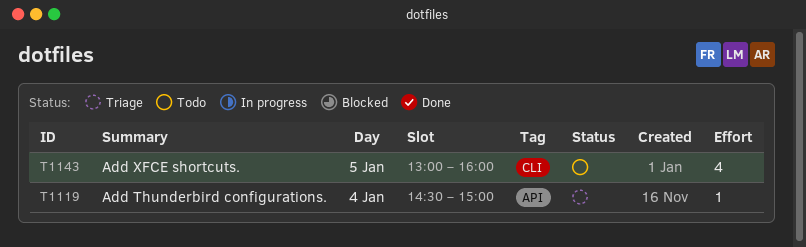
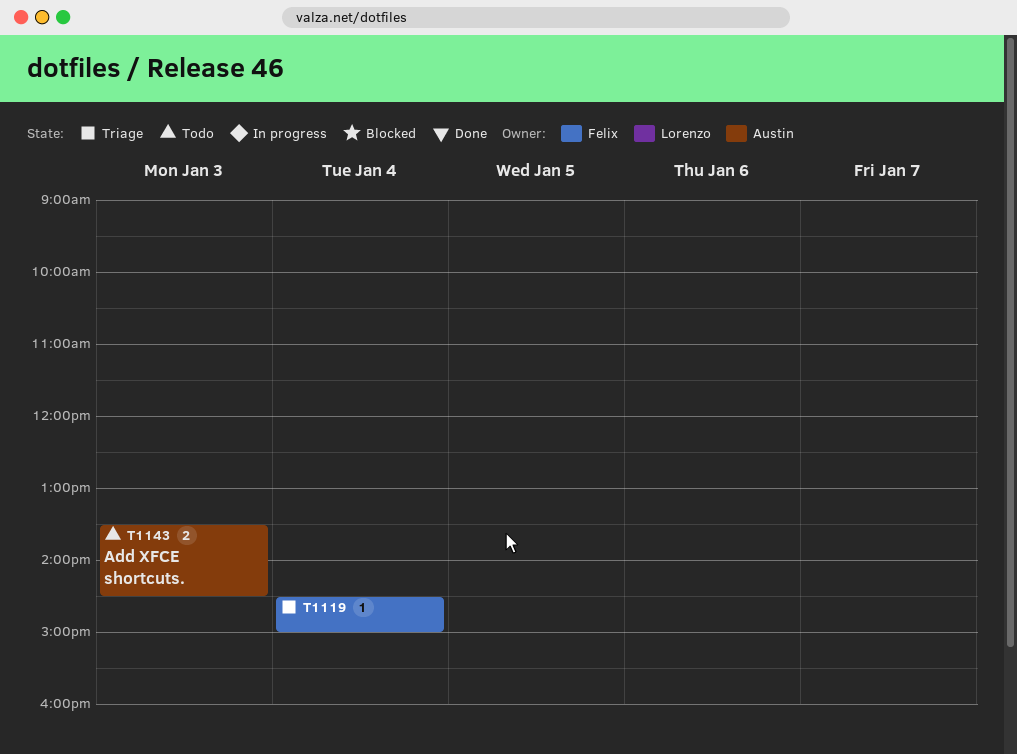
T1143, estimate: 4 -> 2
T1143, day: Jan 5 -> Jan 3
T1143, begins: 13:00 -> 13:30
T1143, ends: 16:00 -> 14:30

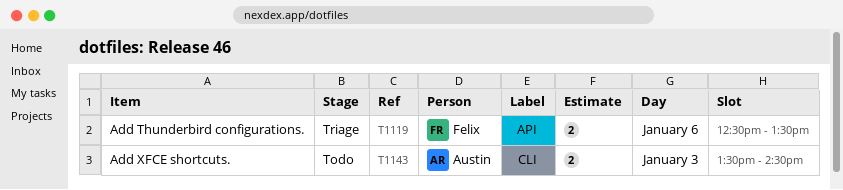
T1119, estimate: 1 -> 2
T1119, day: Jan 4 -> Jan 6
T1119, begins: 14:30 -> 12:30
T1119, ends: 15:00 -> 13:30

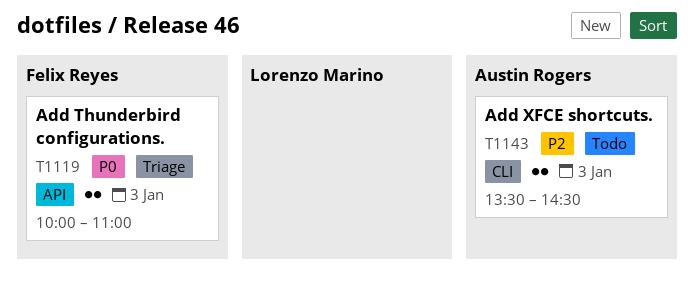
T1119, day: Jan 6 -> Jan 3
T1119, begins: 12:30 -> 10:00
T1119, ends: 13:30 -> 11:00

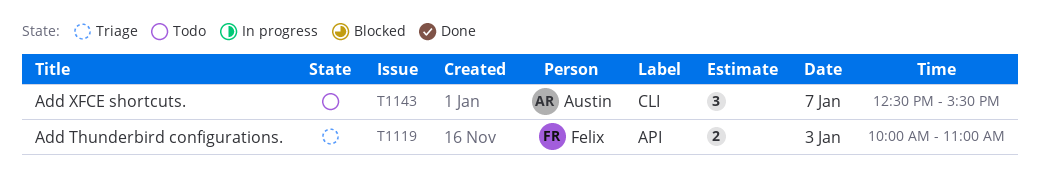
T1143, estimate: 2 -> 3
T1143, day: Jan 3 -> Jan 7
T1143, begins: 13:30 -> 12:30
T1143, ends: 14:30 -> 15:30

